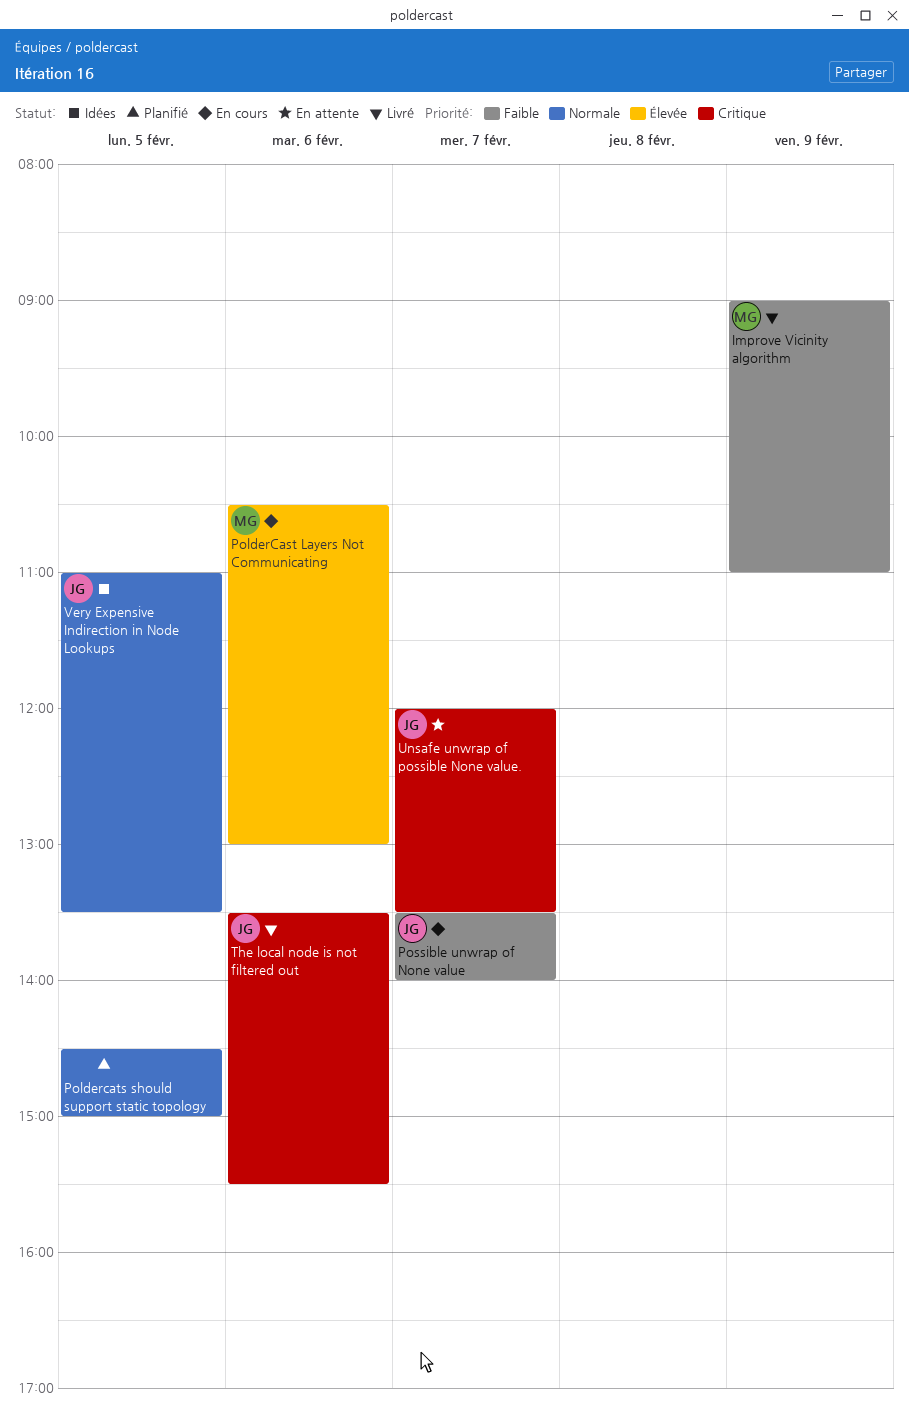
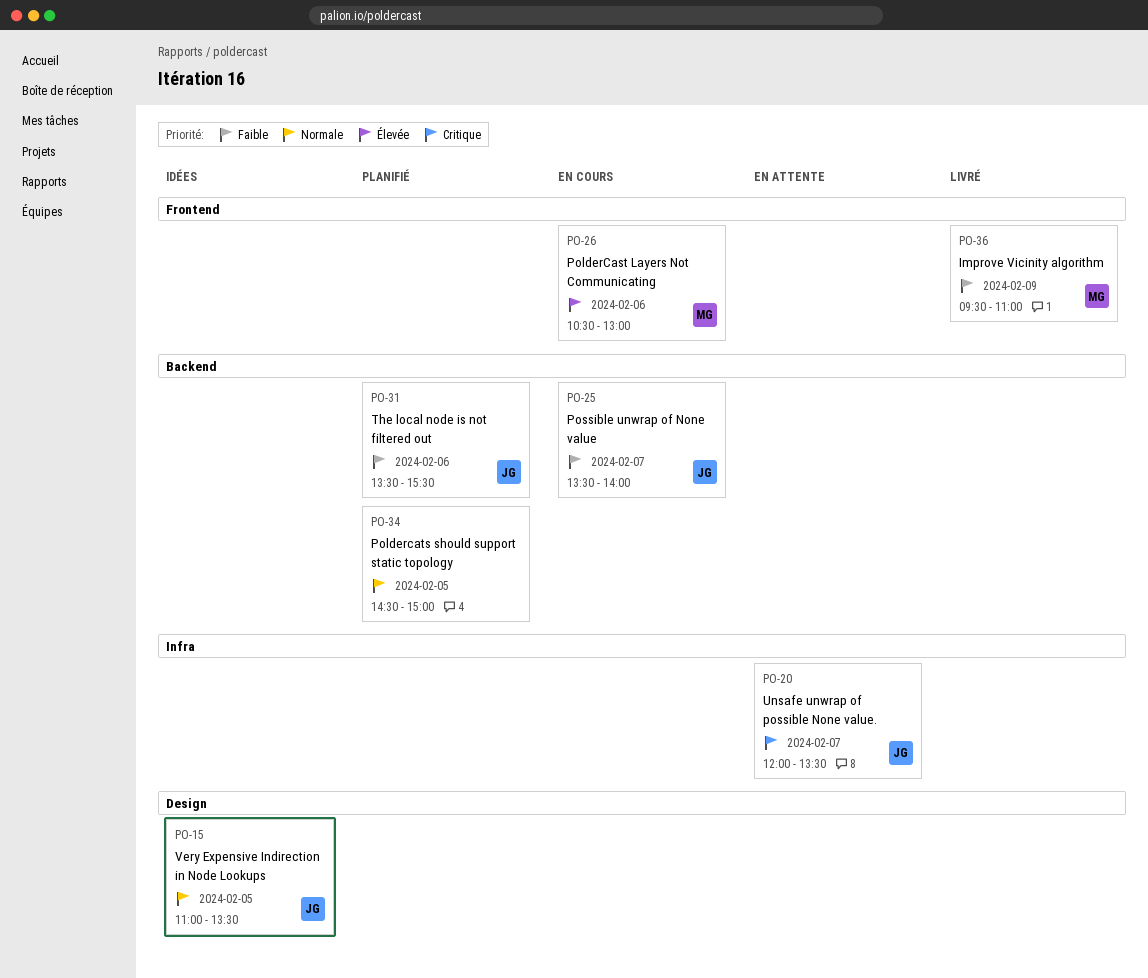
Improve Vicinity algorithm, begins: 09:00 -> 09:30
The local node is not filtered out, status: Livré -> Planifié
The local node is not filtered out, priority: Critique -> Faible

